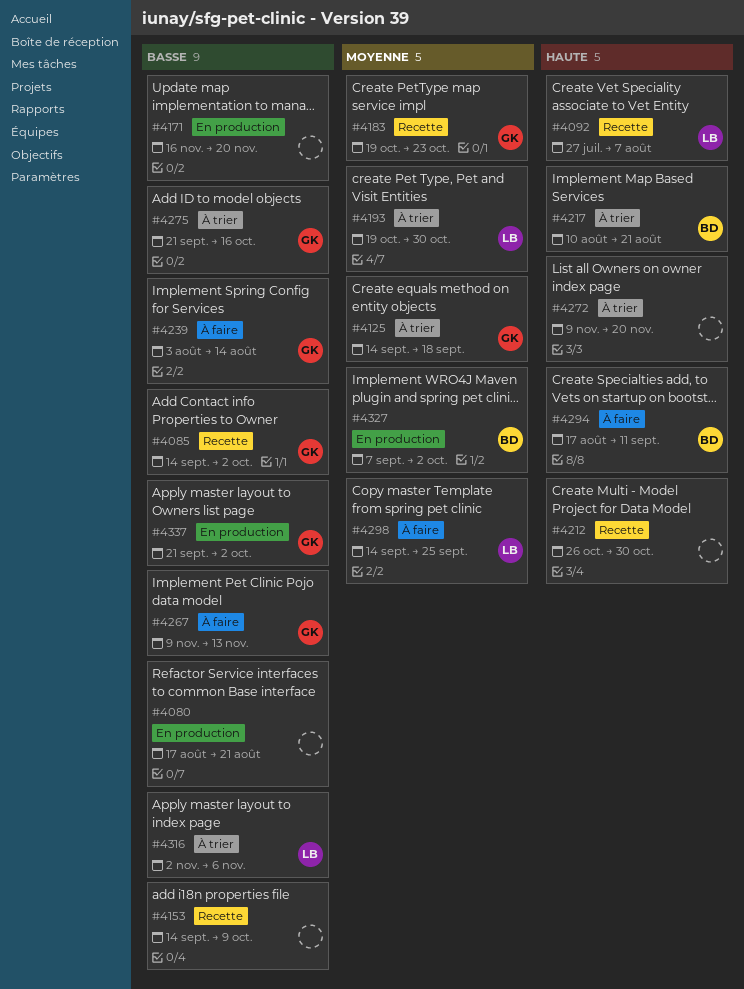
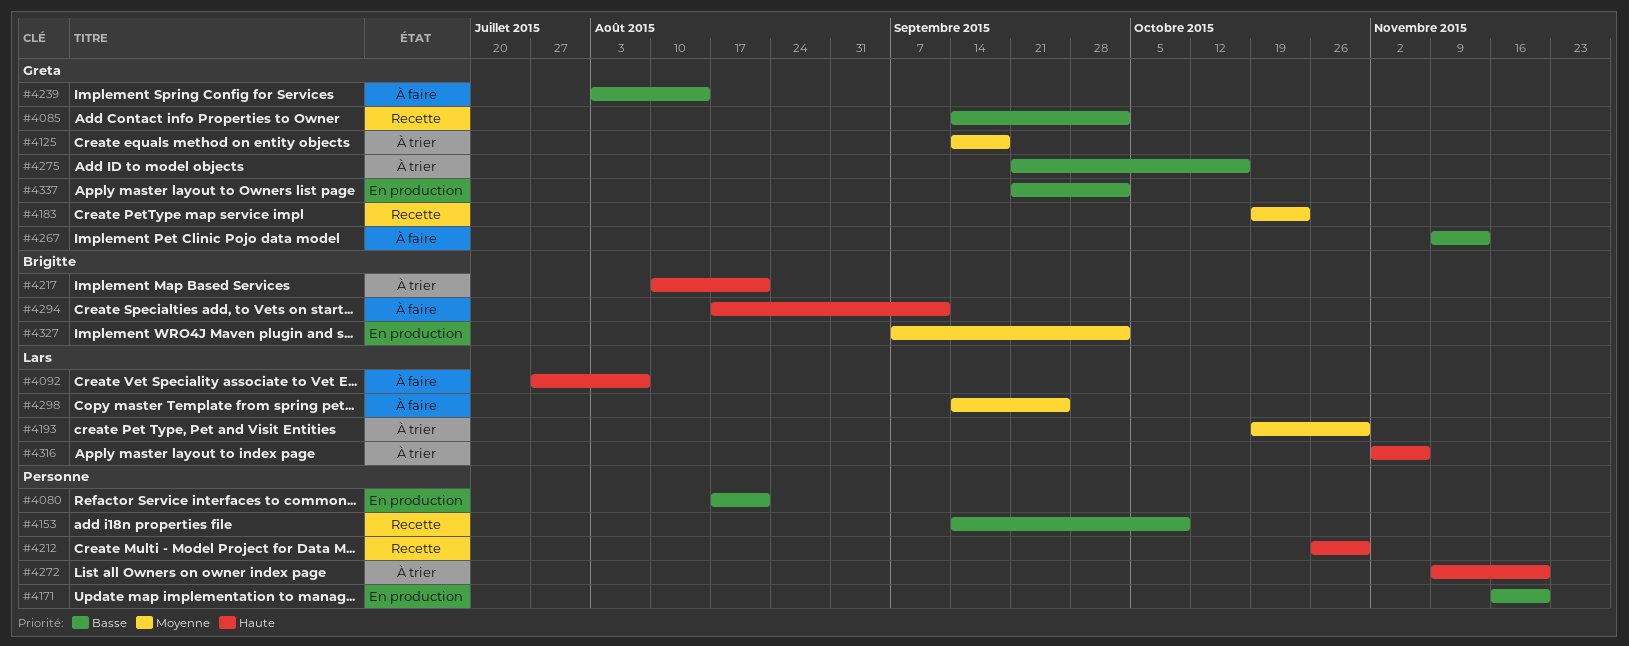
#4092, status: Recette -> À faire
#4316, priority: Basse -> Haute

